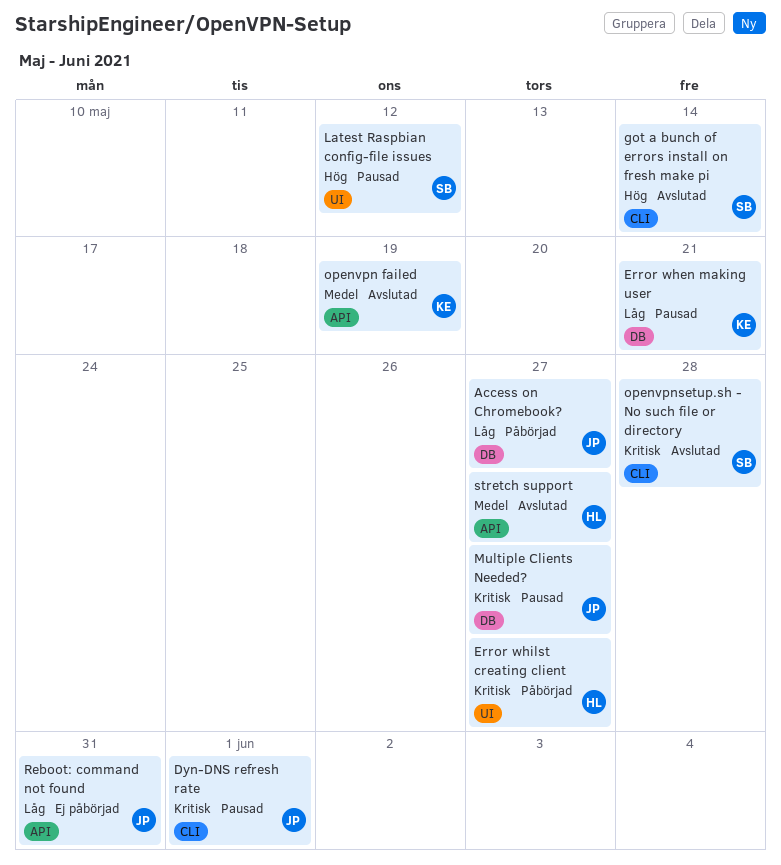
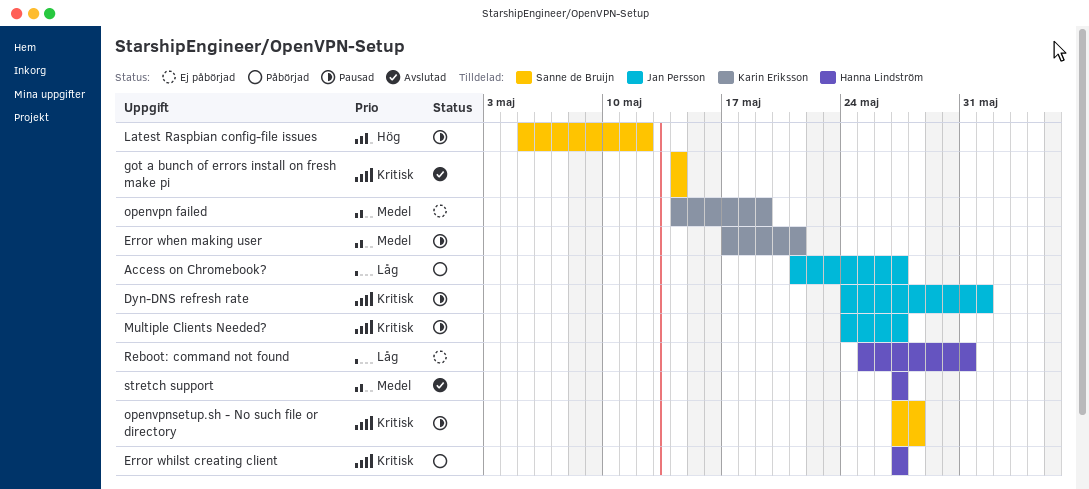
Error when making user, priority: Låg -> Medel
got a bunch of errors install on fresh make pi, priority: Hög -> Kritisk
openvpn failed, status: Avslutad -> Ej påbörjad
openvpnsetup.sh - No such file or directory, status: Avslutad -> Pausad
Reboot: command not found, owner: Jan Persson -> Hanna Lindström

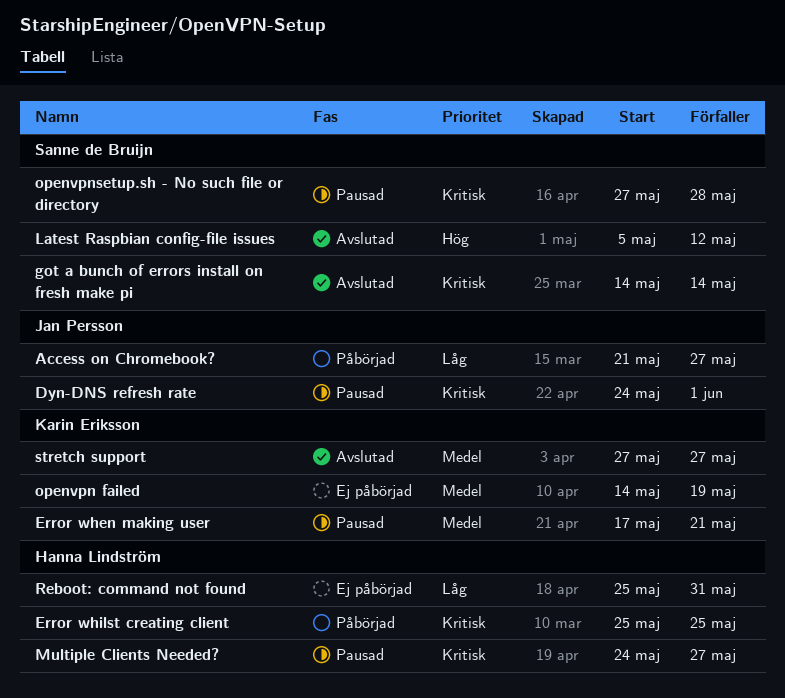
Error whilst creating client, start: May 27 -> May 25
Error whilst creating client, due: May 27 -> May 25
Latest Raspbian config-file issues, status: Pausad -> Avslutad
Multiple Clients Needed?, owner: Jan Persson -> Hanna Lindström
stretch support, owner: Hanna Lindström -> Karin Eriksson

